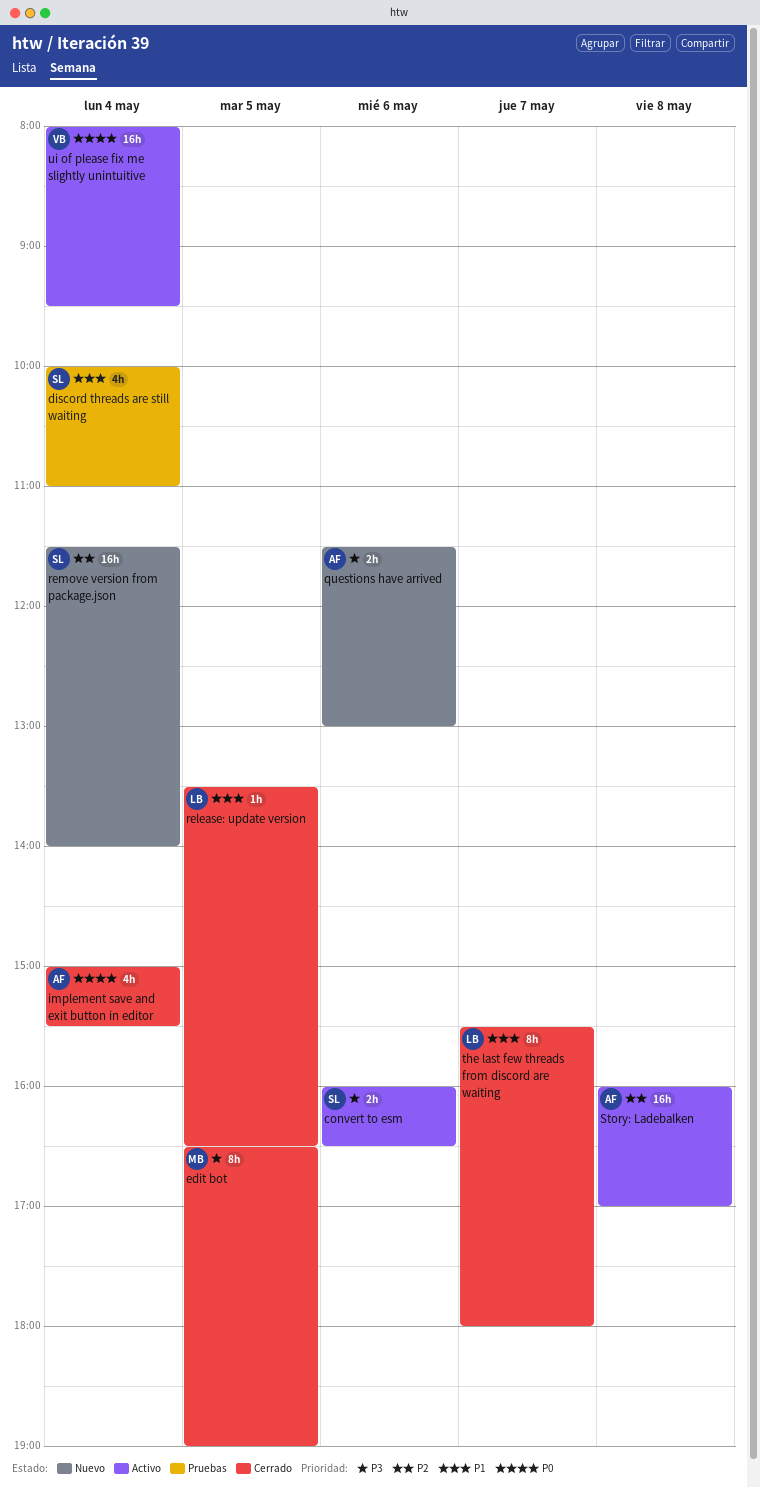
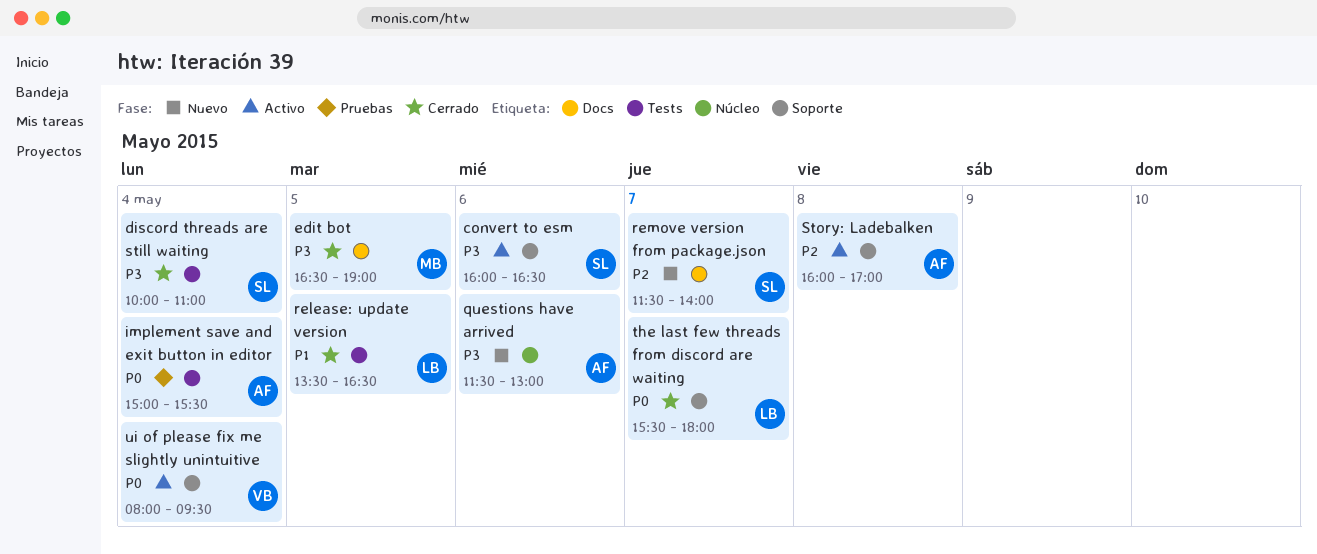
discord threads are still waiting, status: Pruebas -> Cerrado
discord threads are still waiting, priority: P1 -> P3
implement save and exit button in editor, status: Cerrado -> Pruebas
remove version from package.json, day: May 4 -> May 7
the last few threads from discord are waiting, priority: P1 -> P0

